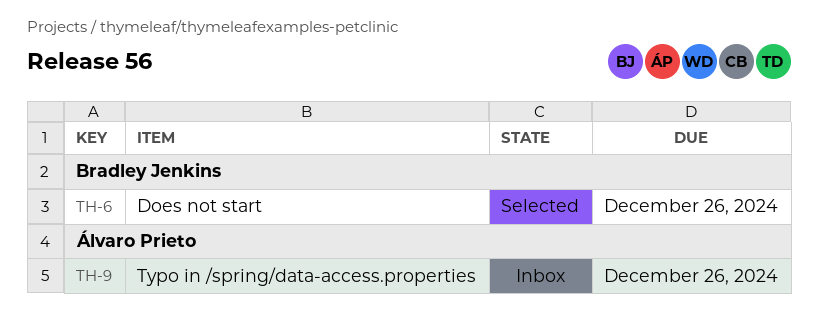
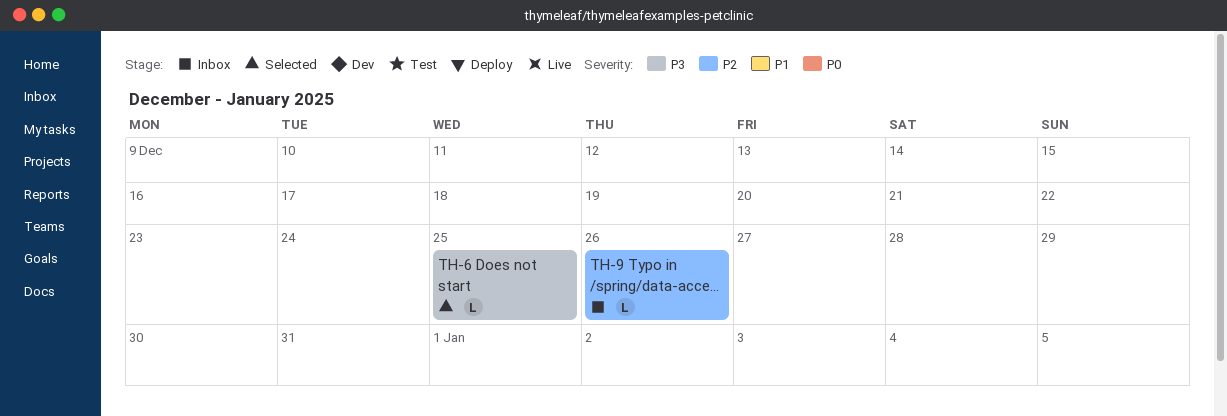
TH-6, due: Dec 26 -> Dec 25

